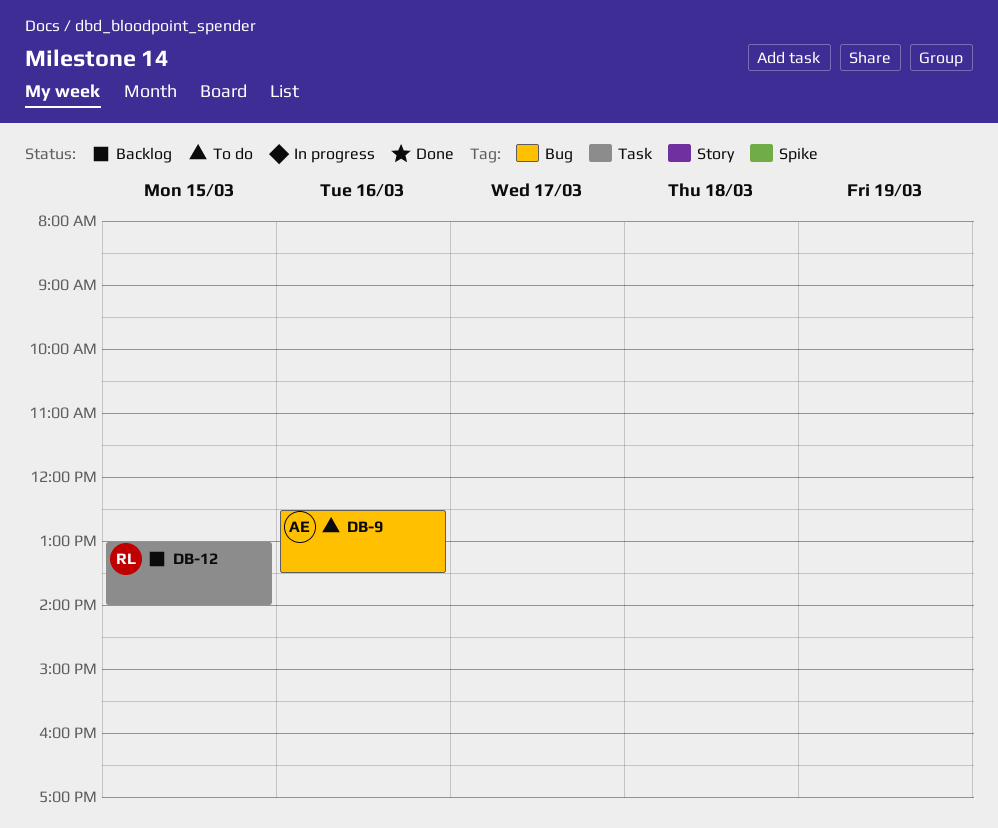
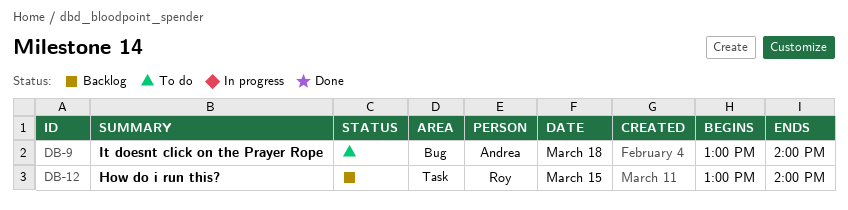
DB-9, day: Mar 16 -> Mar 18
DB-9, begins: 12:30 -> 13:00
DB-9, ends: 13:30 -> 14:00

